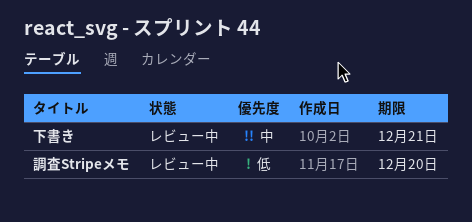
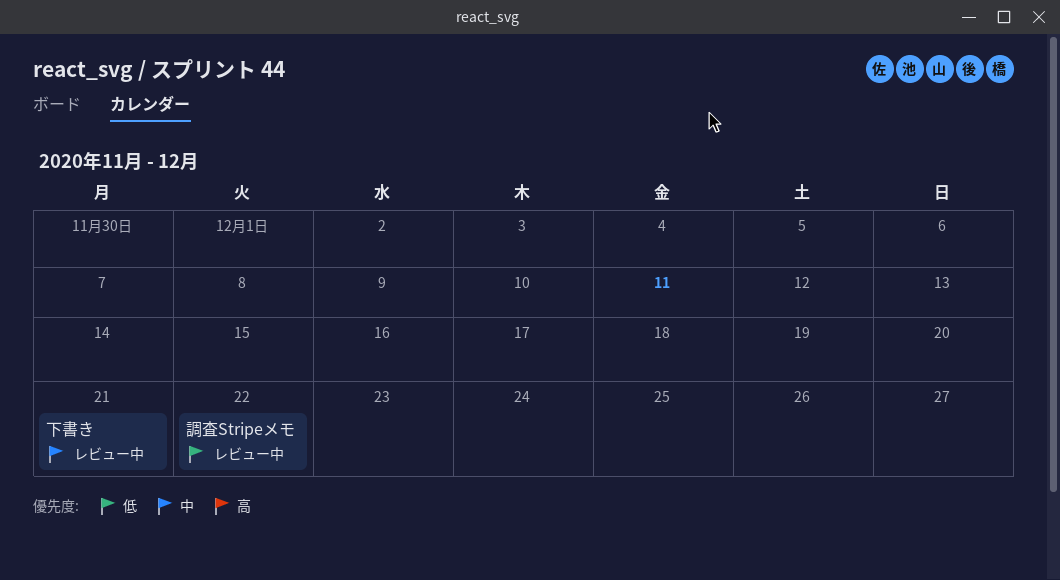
調査Stripeメモ, due: Dec 20 -> Dec 22

